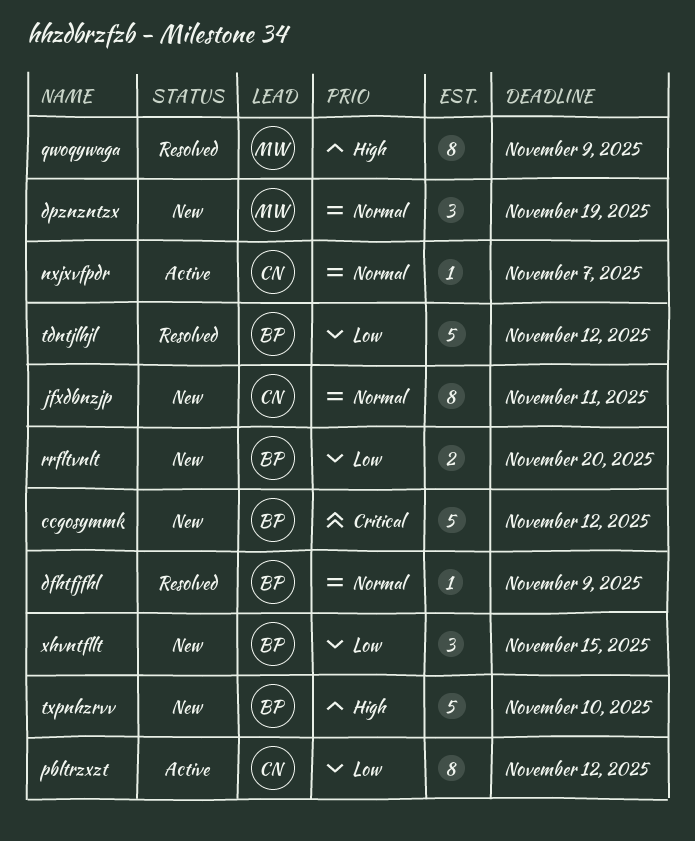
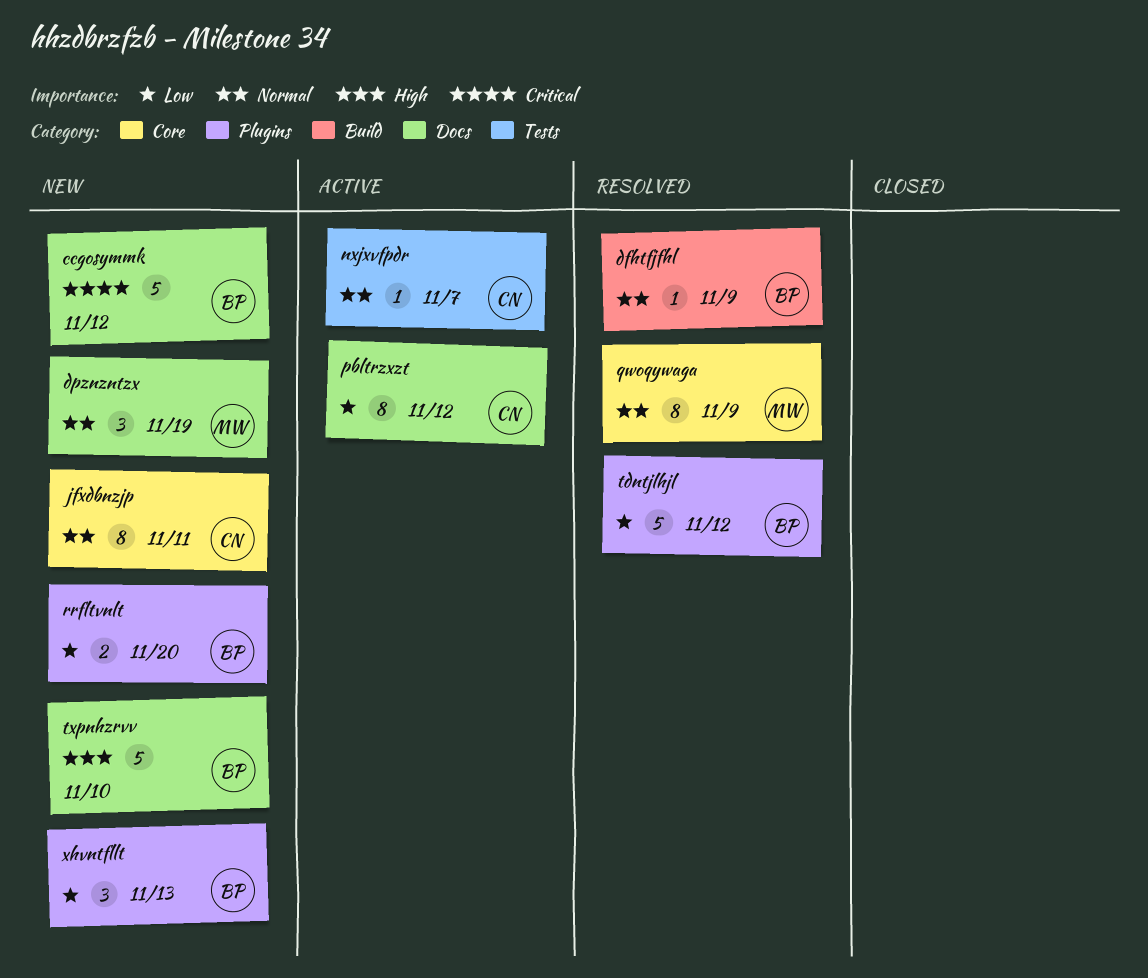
qwoqywaga, priority: High -> Normal
xhvntfllt, due: Nov 15 -> Nov 13

